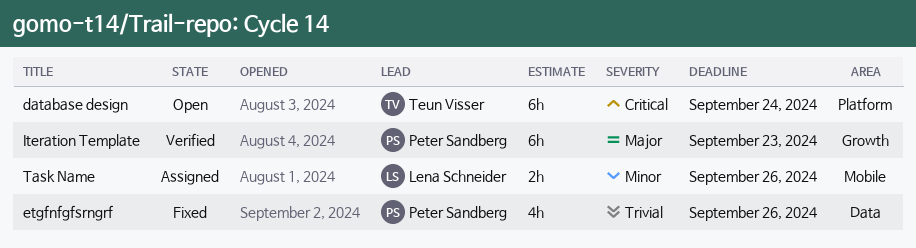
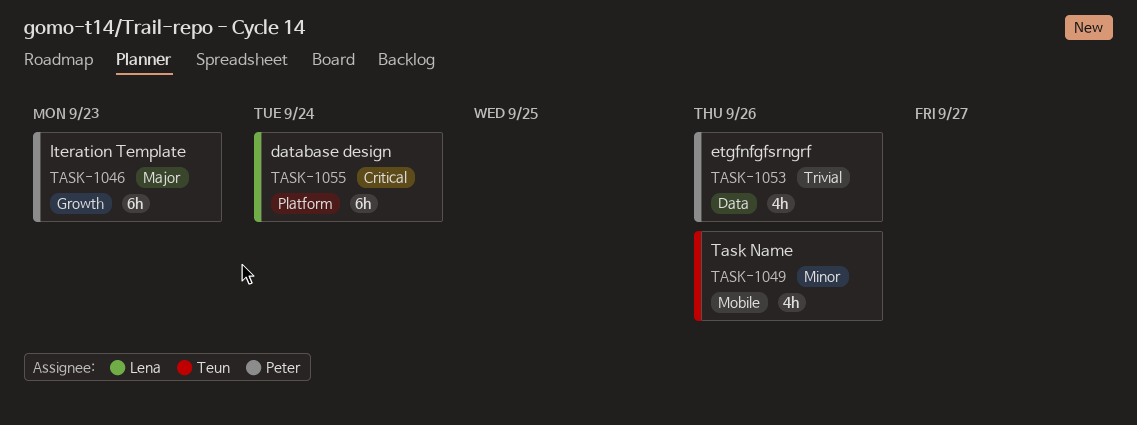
database design, owner: Teun Visser -> Lena Schneider
Task Name, owner: Lena Schneider -> Teun Visser
Task Name, estimate: 2h -> 4h

